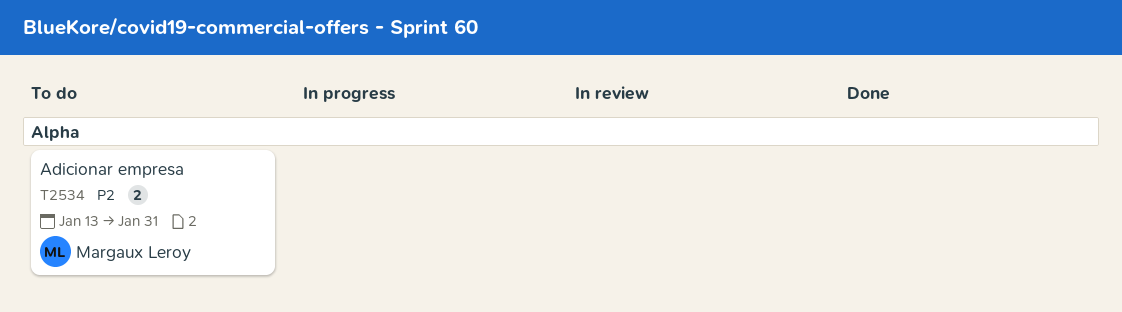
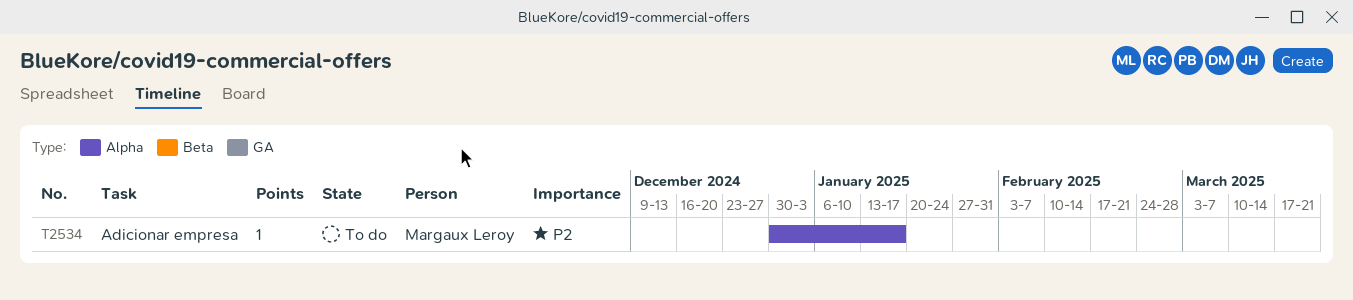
T2534, estimate: 2 -> 1
T2534, start: Jan 13 -> Dec 30
T2534, due: Jan 31 -> Jan 17

